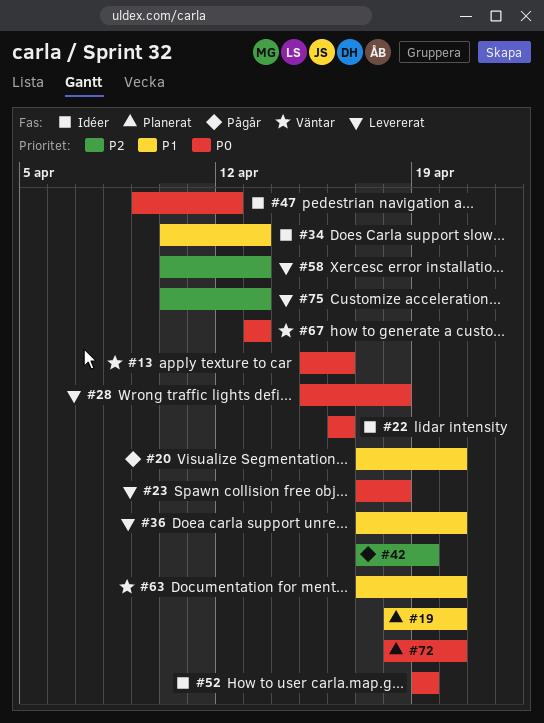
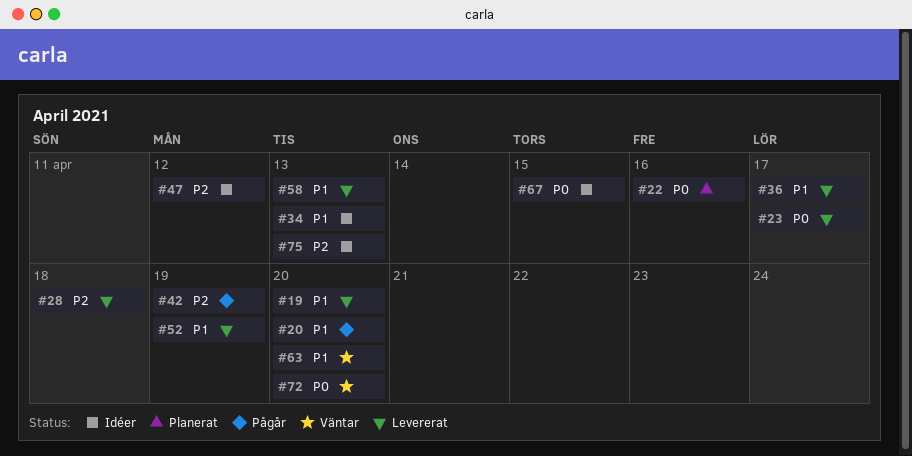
#13: present -> none
#19, status: Planerat -> Levererat
#22, status: Idéer -> Planerat
#23, due: Apr 18 -> Apr 17
#28, priority: P0 -> P2
#36, due: Apr 20 -> Apr 17
#47, priority: P0 -> P2
#52, status: Idéer -> Levererat
#52, priority: P0 -> P1
#58, priority: P2 -> P1
#67, status: Väntar -> Idéer
#67, due: Apr 13 -> Apr 15
#72, status: Planerat -> Väntar
#75, status: Levererat -> Idéer

